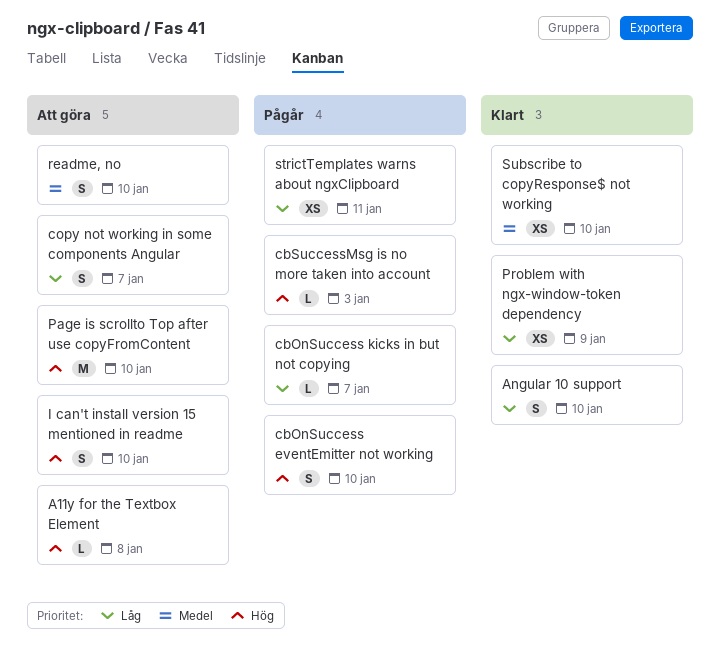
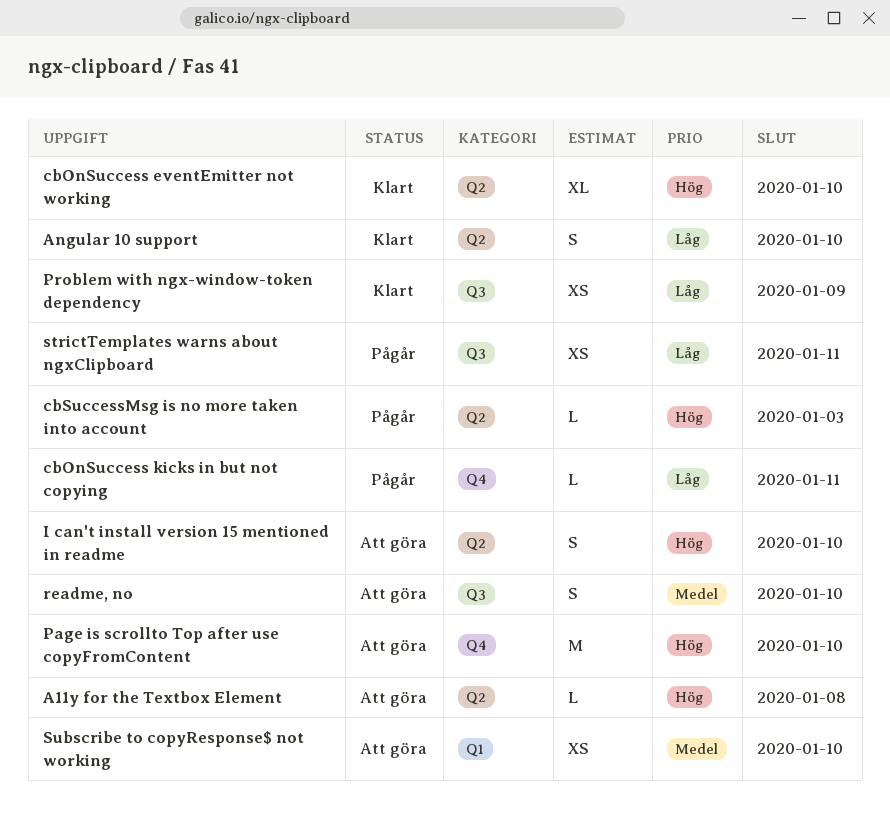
cbOnSuccess eventEmitter not working, status: Pågår -> Klart
cbOnSuccess eventEmitter not working, estimate: S -> XL
cbOnSuccess kicks in but not copying, due: Jan 7 -> Jan 11
copy not working in some components Angular: present -> none
Subscribe to copyResponse$ not working, status: Klart -> Att göra

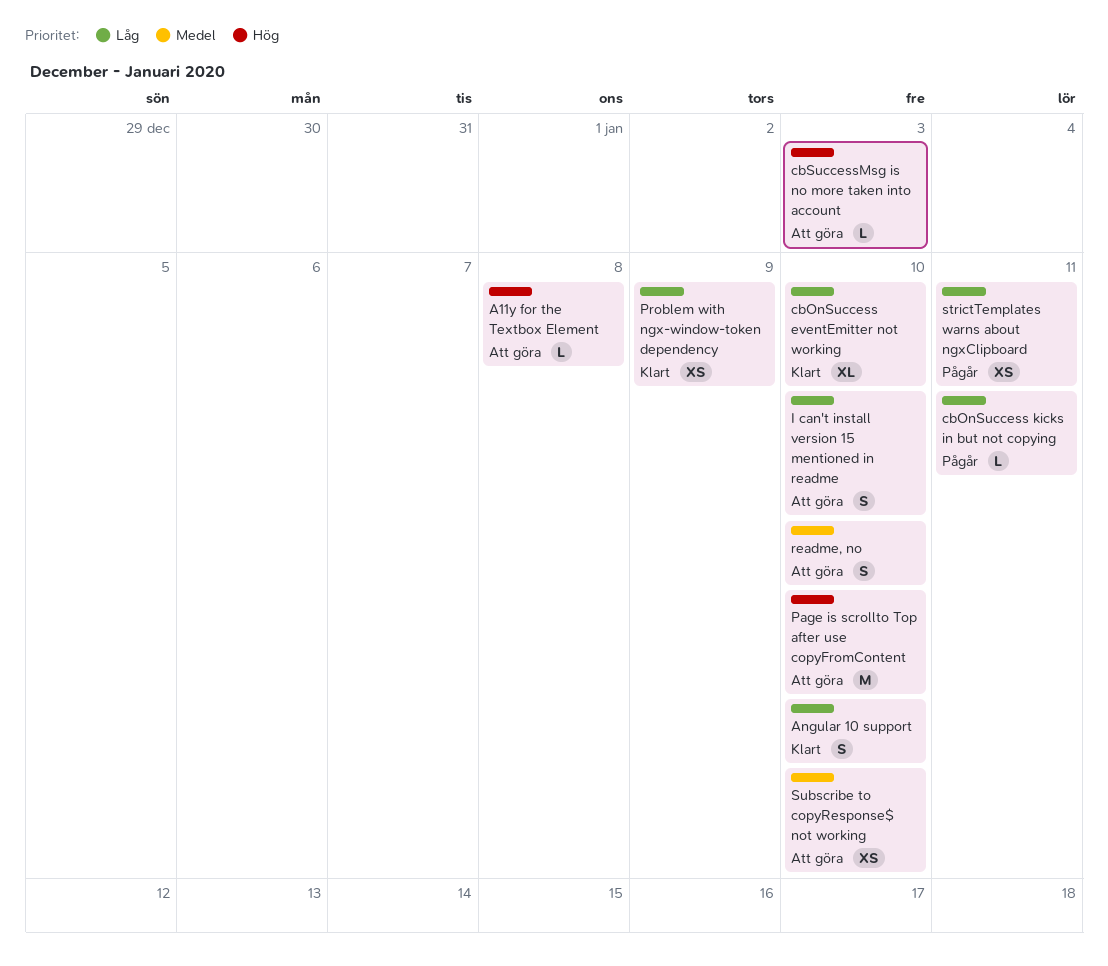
cbOnSuccess eventEmitter not working, priority: Hög -> Låg
cbSuccessMsg is no more taken into account, status: Pågår -> Att göra
I can't install version 15 mentioned in readme, priority: Hög -> Låg

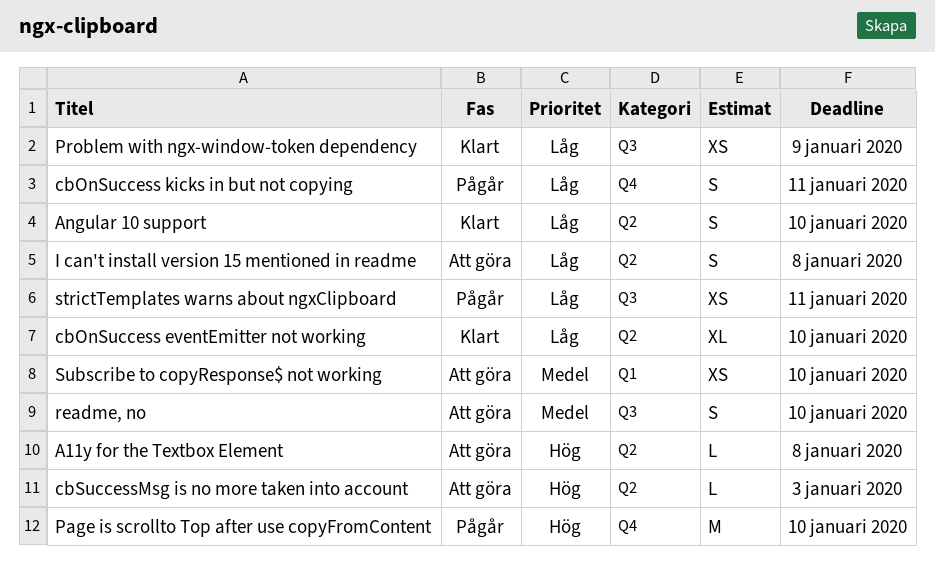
cbOnSuccess kicks in but not copying, estimate: L -> S
I can't install version 15 mentioned in readme, due: Jan 10 -> Jan 8
Page is scrollto Top after use copyFromContent, status: Att göra -> Pågår

